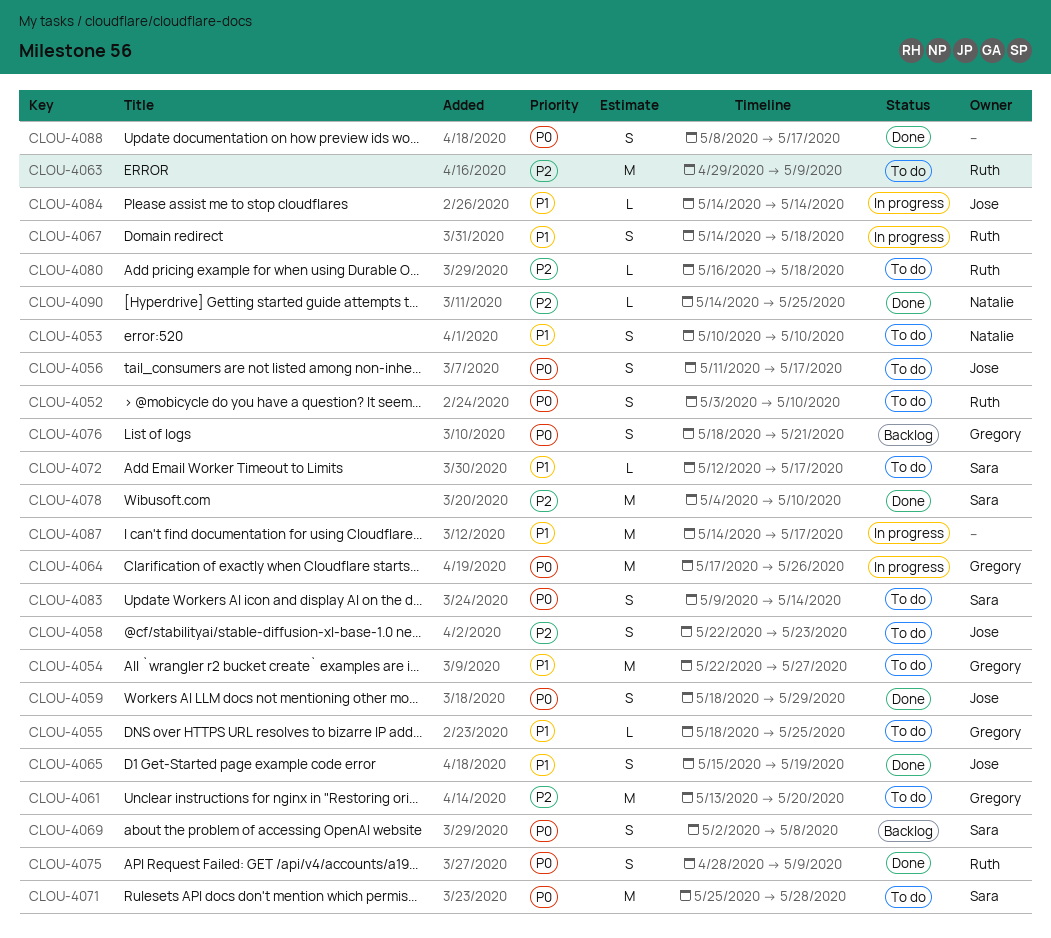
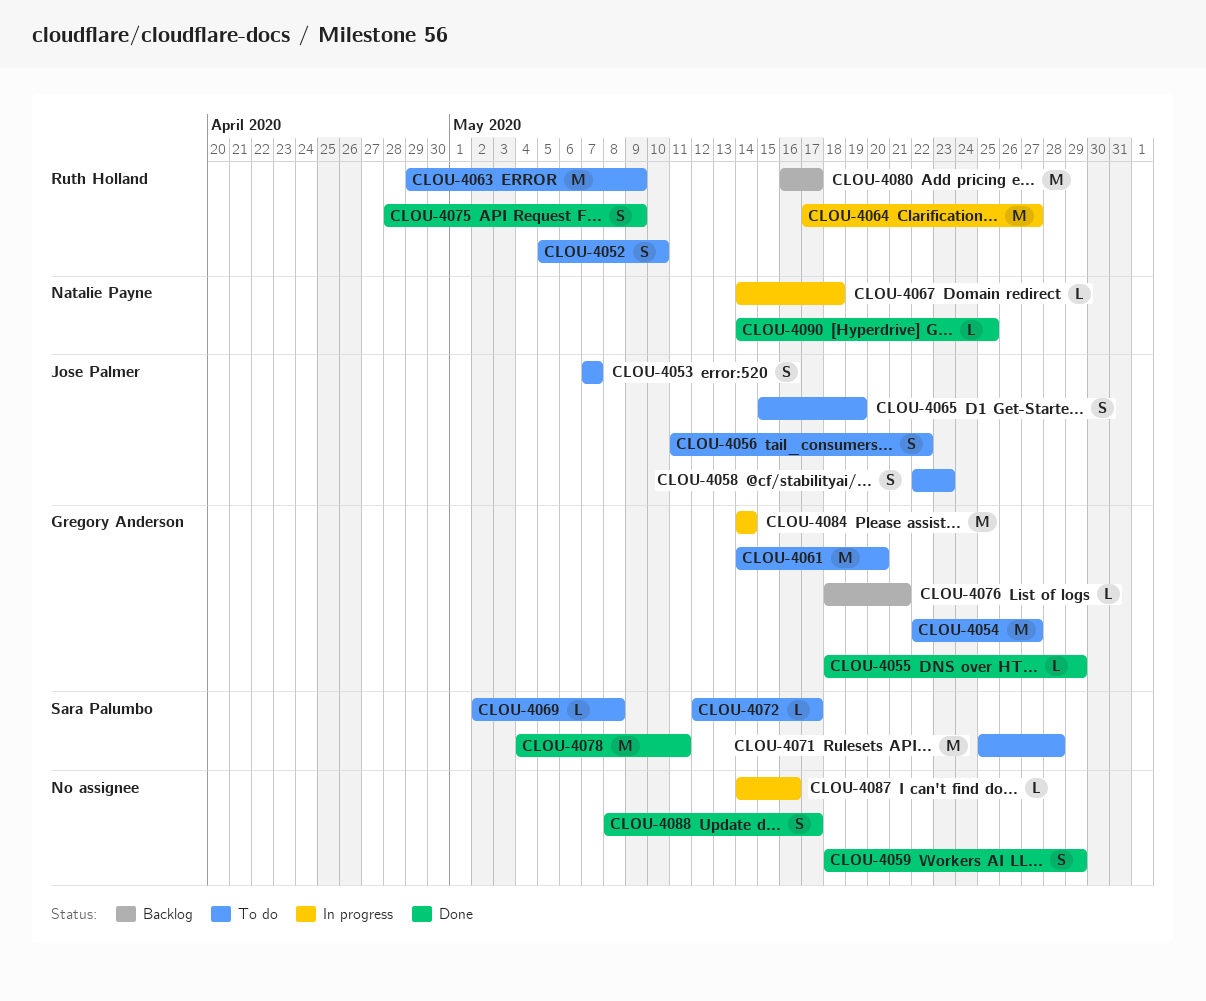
CLOU-4052, start: May 3 -> May 5
CLOU-4053, owner: Natalie Payne -> Jose Palmer
CLOU-4053, start: May 10 -> May 7
CLOU-4053, due: May 10 -> May 7
CLOU-4055, status: To do -> Done
CLOU-4055, due: May 25 -> May 29
CLOU-4056, due: May 17 -> May 22
CLOU-4059, owner: Jose Palmer -> none
CLOU-4061, start: May 13 -> May 14
CLOU-4064, owner: Gregory Anderson -> Ruth Holland
CLOU-4064, due: May 26 -> May 27
CLOU-4065, status: Done -> To do
CLOU-4067, owner: Ruth Holland -> Natalie Payne
CLOU-4067, estimate: S -> L
CLOU-4069, status: Backlog -> To do
CLOU-4069, estimate: S -> L
CLOU-4076, estimate: S -> L
CLOU-4078, due: May 10 -> May 11
CLOU-4080, status: To do -> Backlog
CLOU-4080, estimate: L -> M
CLOU-4080, due: May 18 -> May 17
CLOU-4083: present -> none
CLOU-4084, owner: Jose Palmer -> Gregory Anderson
CLOU-4084, estimate: L -> M
CLOU-4087, estimate: M -> L
CLOU-4087, due: May 17 -> May 16

